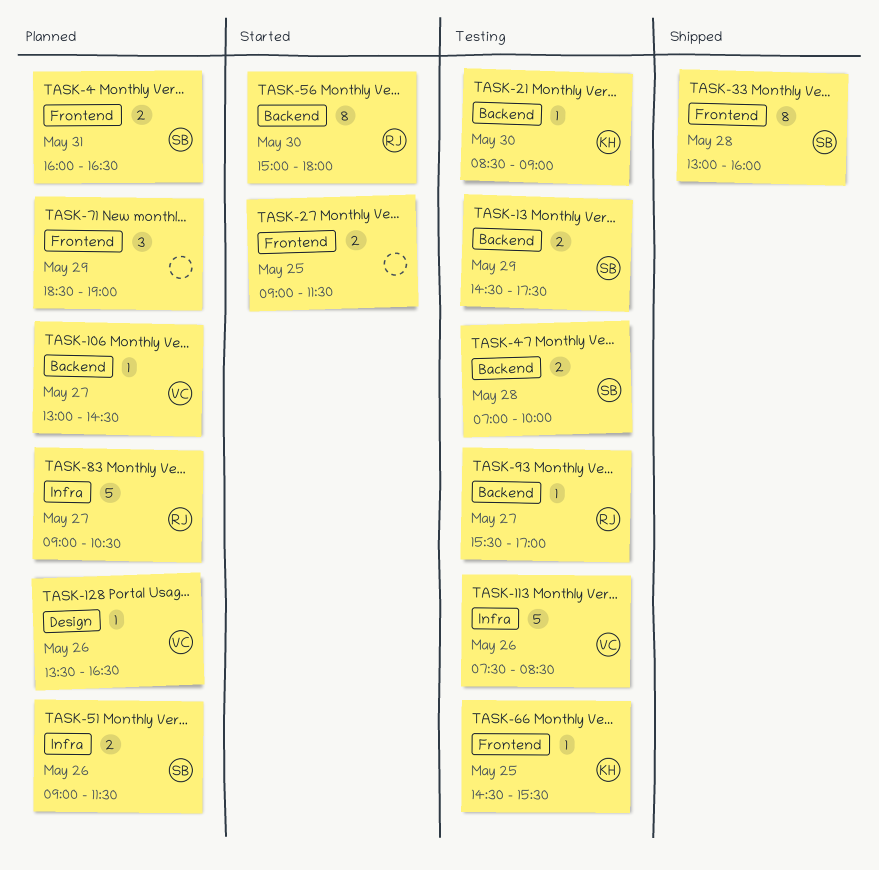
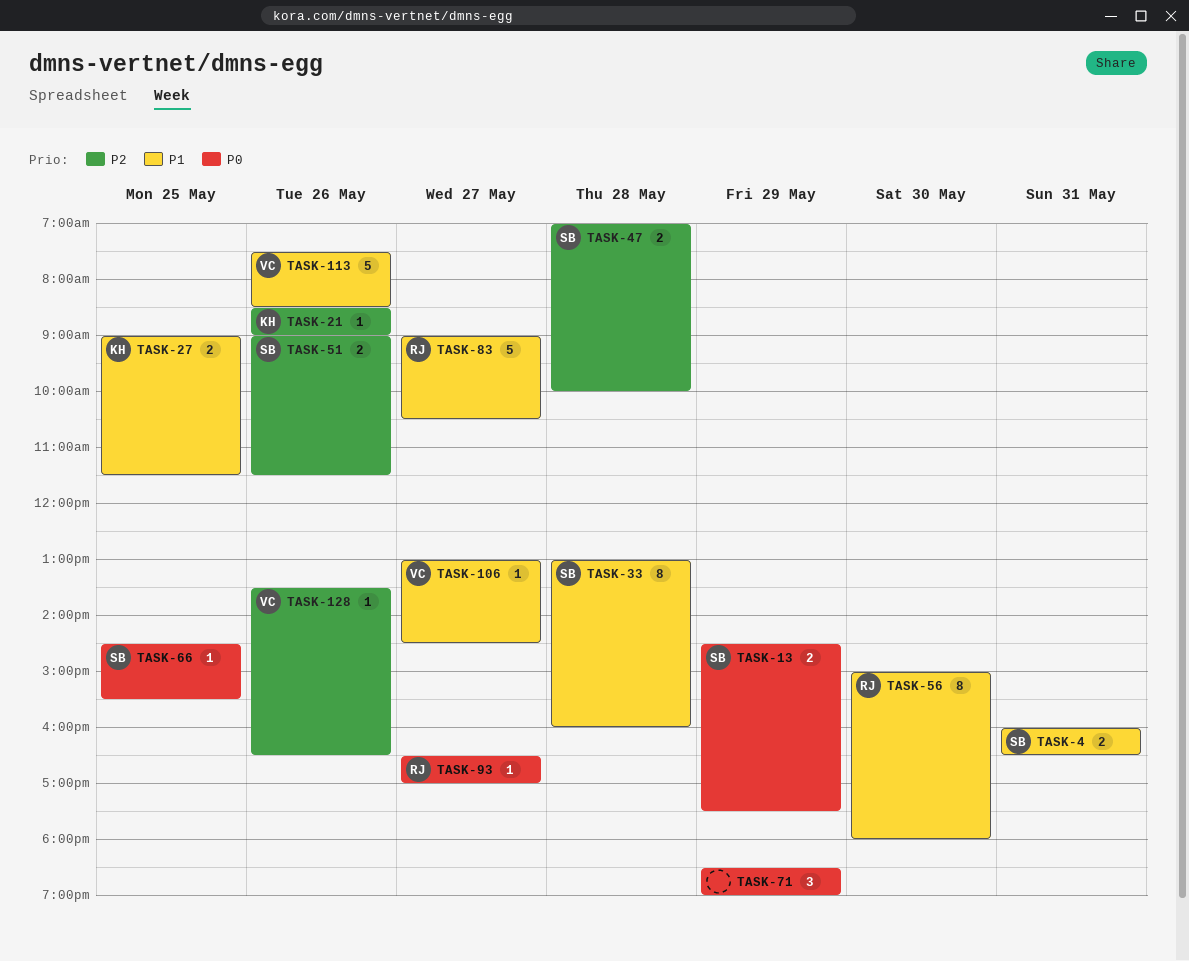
TASK-21, day: May 30 -> May 26
TASK-27, owner: none -> KH
TASK-66, owner: KH -> SB
TASK-93, begins: 15:30 -> 16:30

